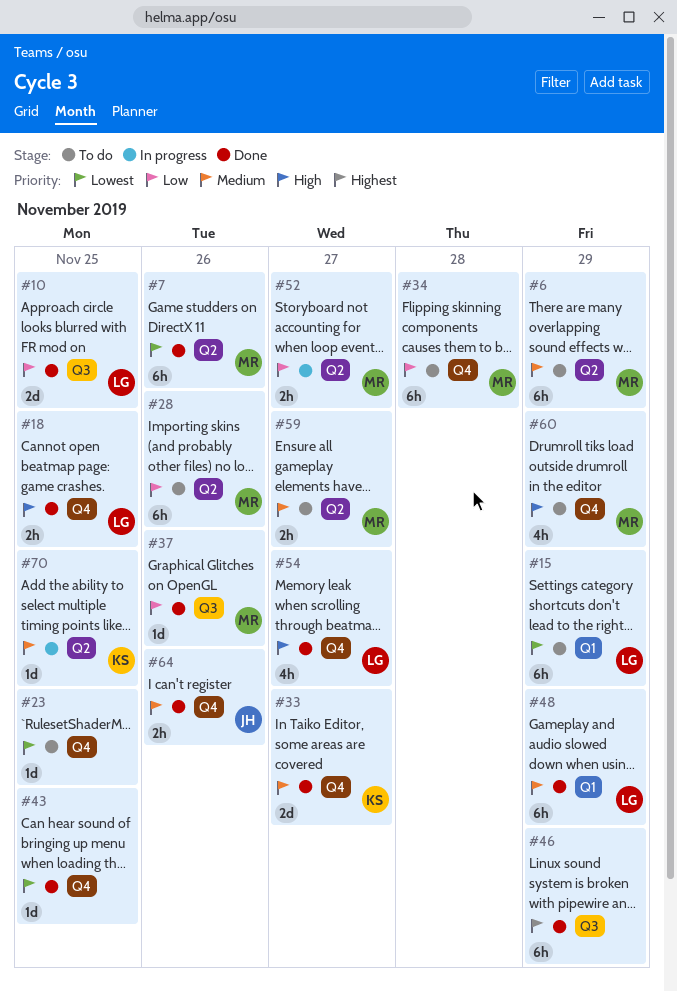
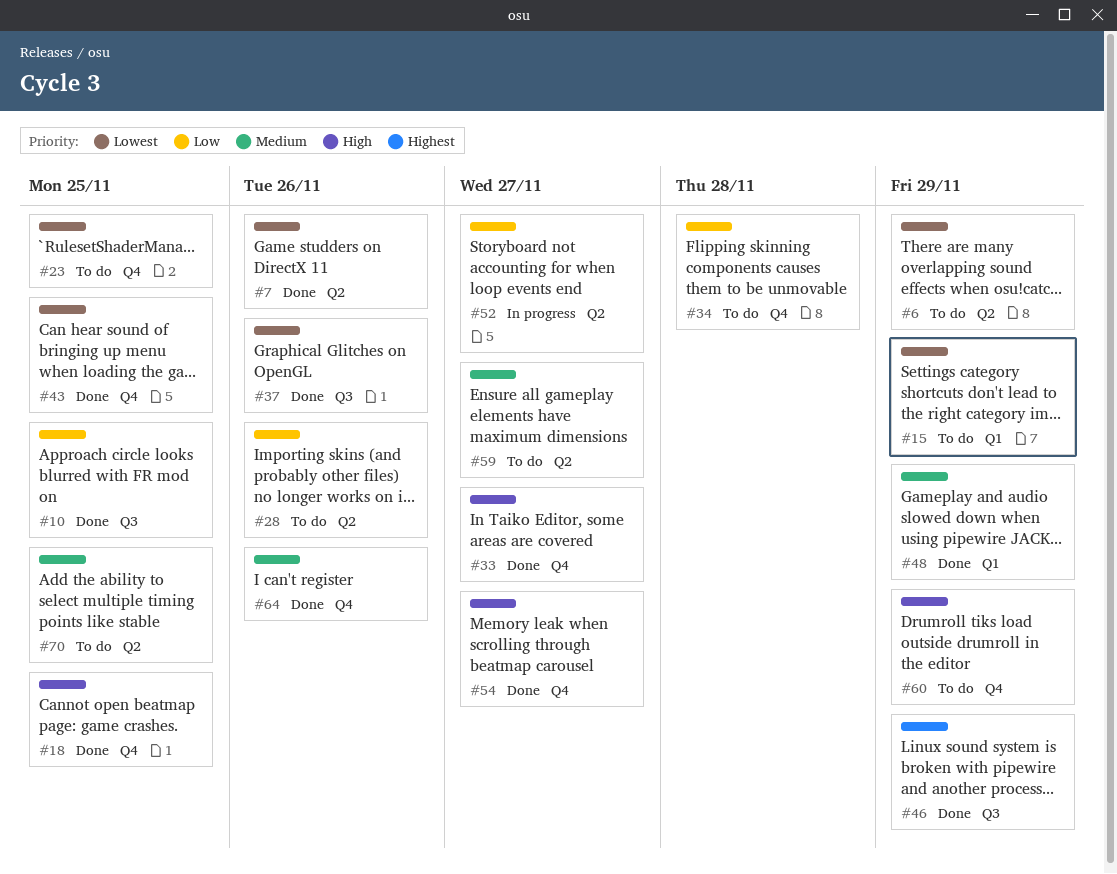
#6, priority: Medium -> Lowest
#33, priority: Medium -> High
#37, priority: Low -> Lowest
#70, status: In progress -> To do

